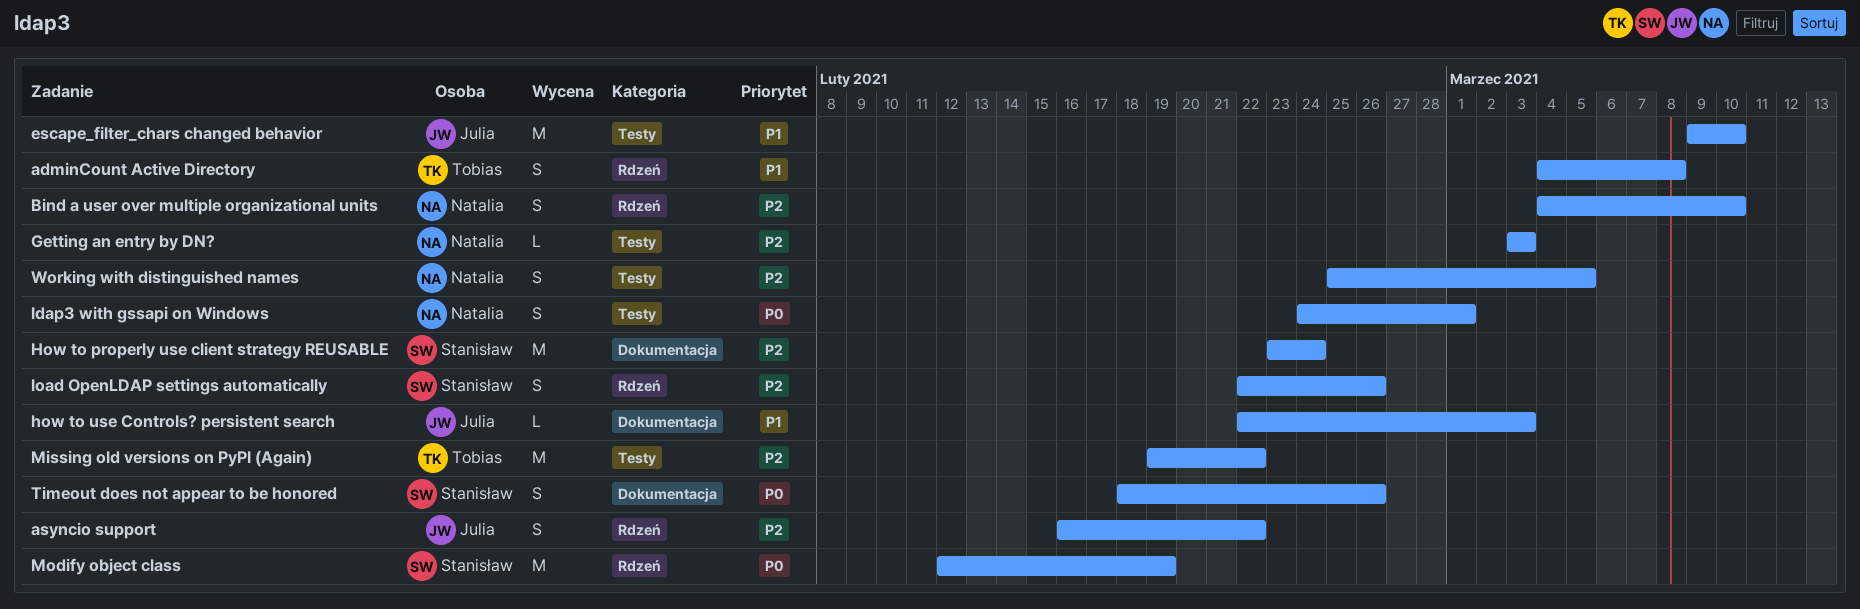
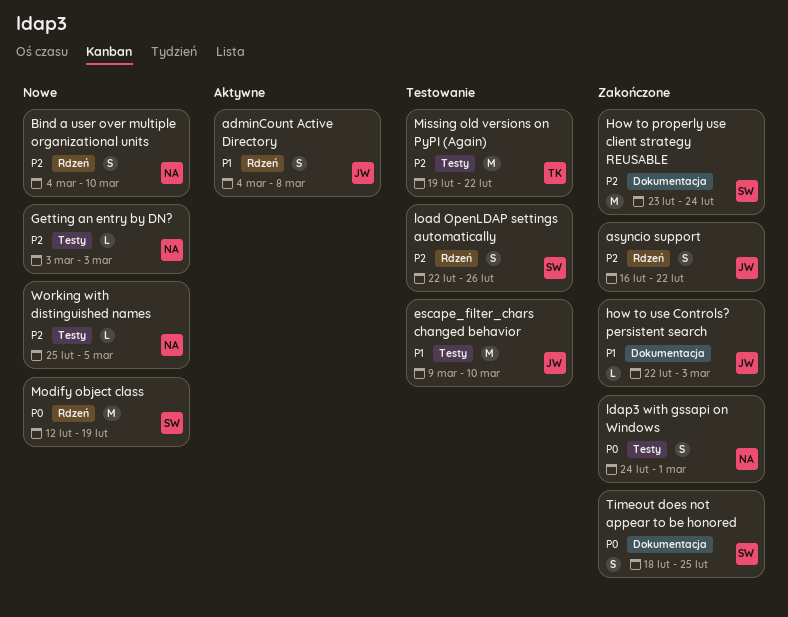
adminCount Active Directory, owner: Tobias -> Julia
Timeout does not appear to be honored, due: Feb 26 -> Feb 25
Working with distinguished names, estimate: S -> L

